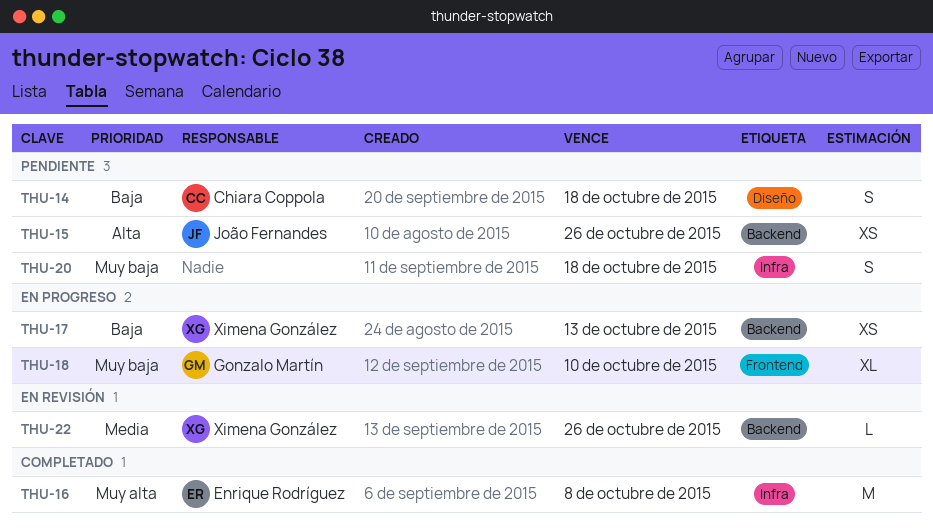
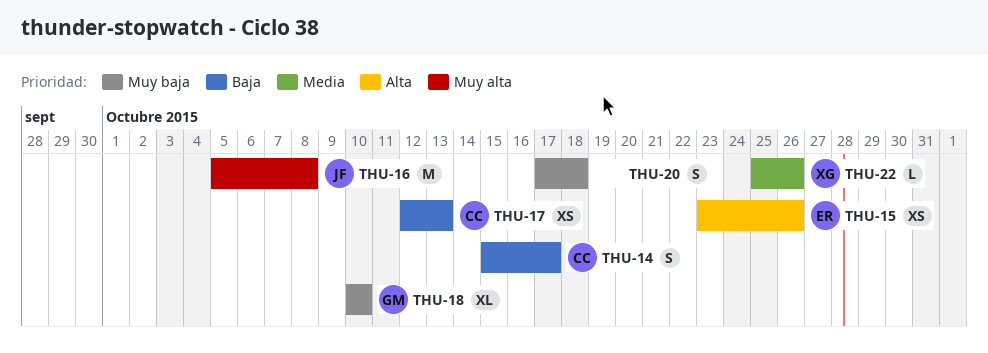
THU-14, due: Oct 18 -> Oct 17
THU-15, owner: João Fernandes -> Enrique Rodríguez
THU-16, owner: Enrique Rodríguez -> João Fernandes
THU-17, owner: Ximena González -> Chiara Coppola

